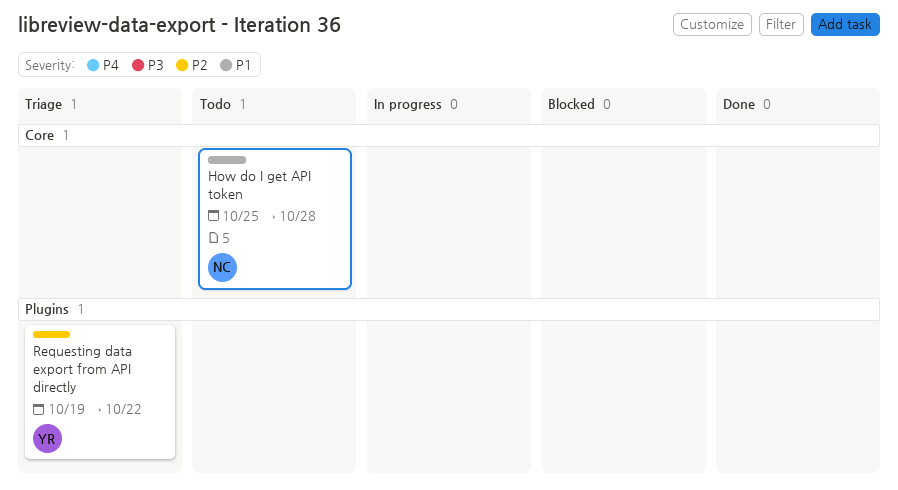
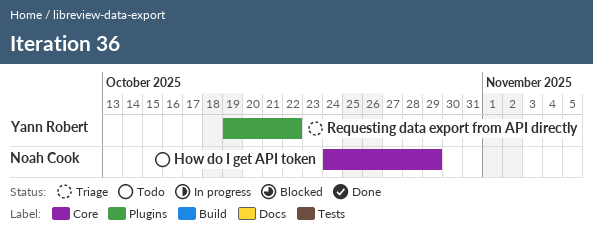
How do I get API token, start: Oct 25 -> Oct 24
How do I get API token, due: Oct 28 -> Oct 29

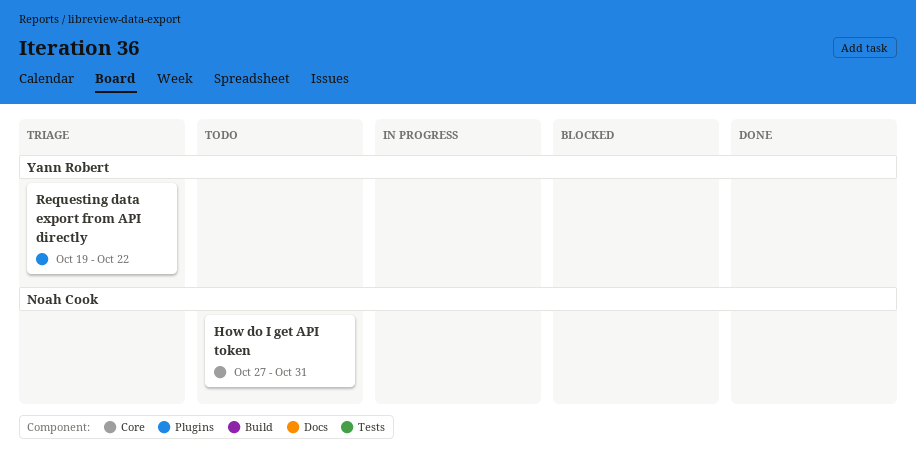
How do I get API token, start: Oct 24 -> Oct 27
How do I get API token, due: Oct 29 -> Oct 31

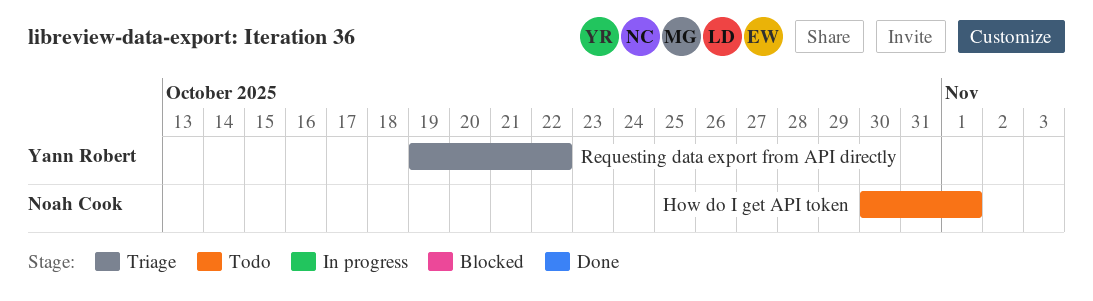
How do I get API token, start: Oct 27 -> Oct 30
How do I get API token, due: Oct 31 -> Nov 1

